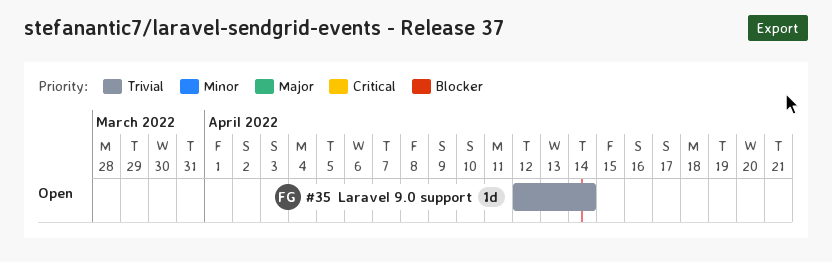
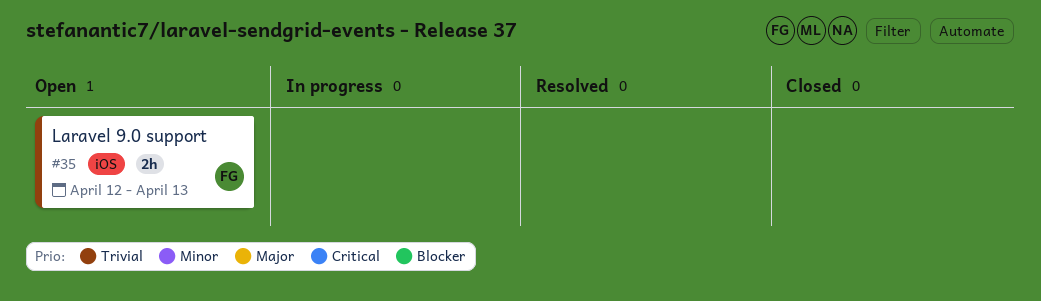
#35, estimate: 1d -> 2h
#35, due: Apr 14 -> Apr 13

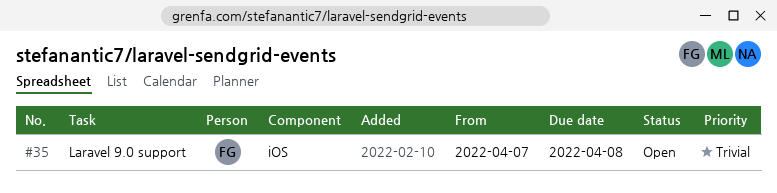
#35, start: Apr 12 -> Apr 7
#35, due: Apr 13 -> Apr 8

